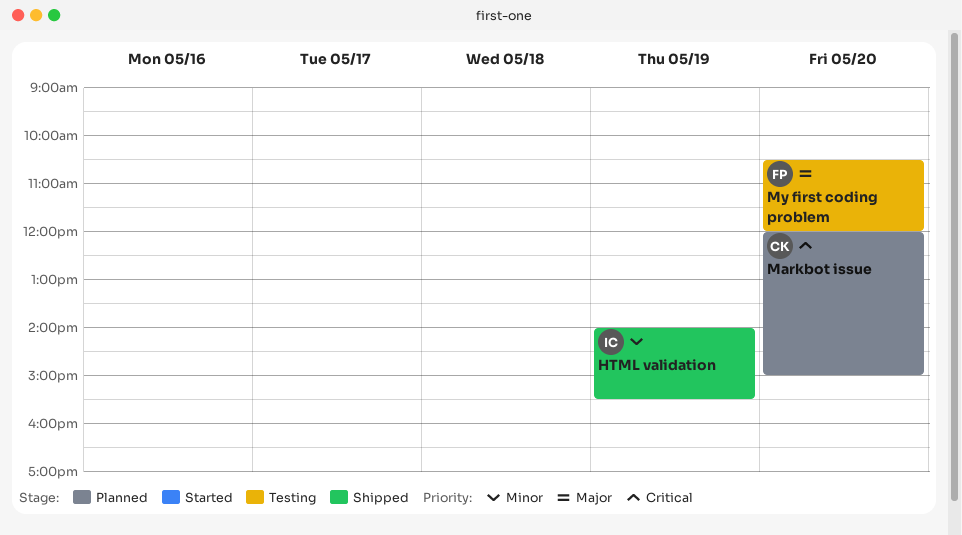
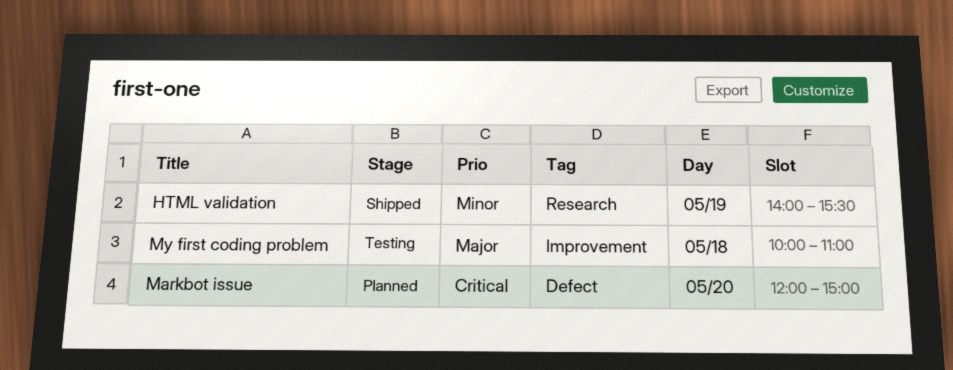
My first coding problem, day: May 20 -> May 18
My first coding problem, begins: 10:30 -> 10:00
My first coding problem, ends: 12:00 -> 11:00

